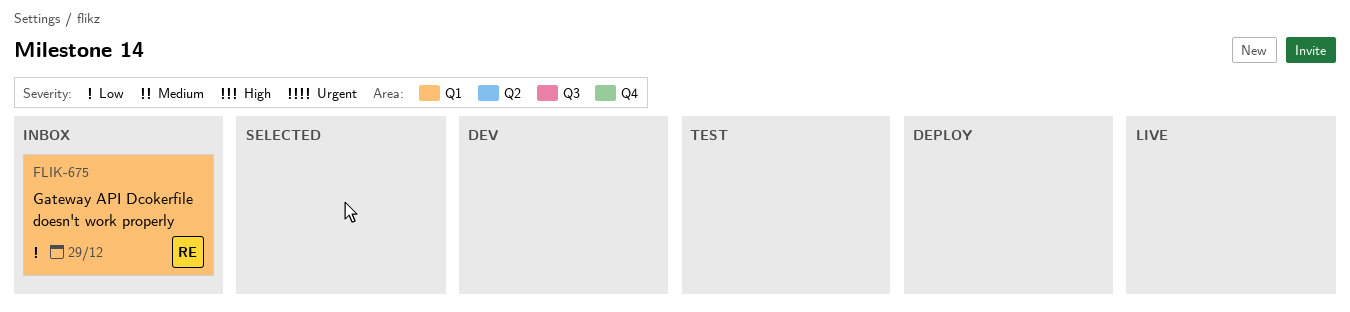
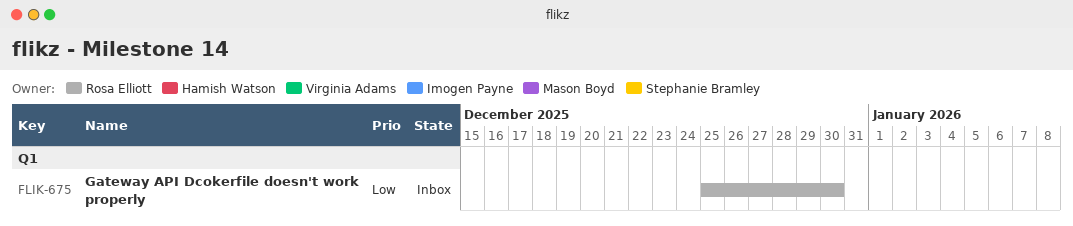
FLIK-675, due: Dec 29 -> Dec 30

